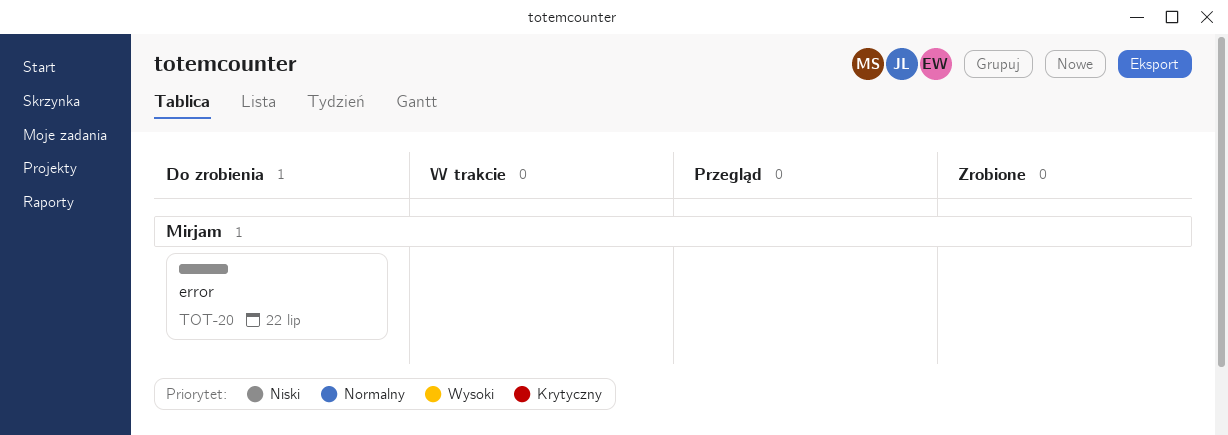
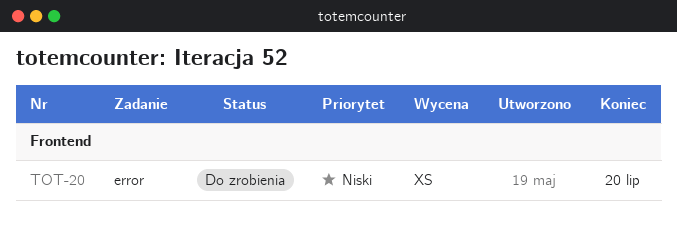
TOT-20, due: Jul 22 -> Jul 20

